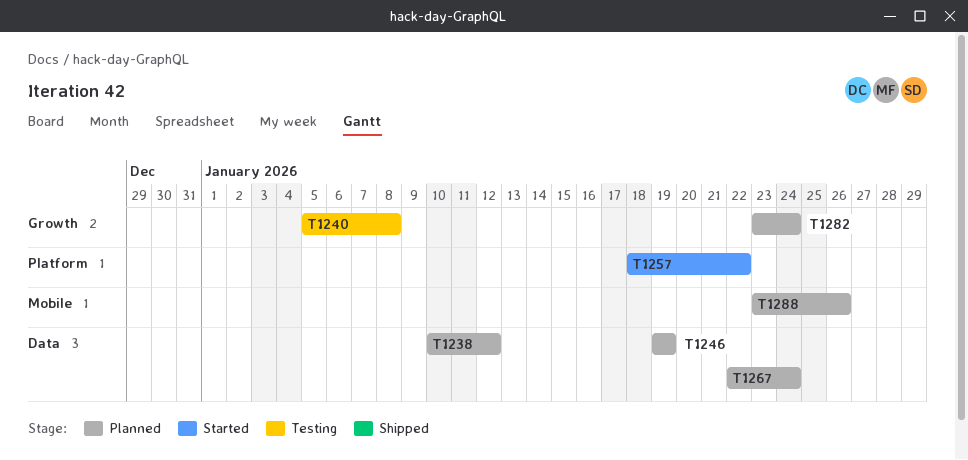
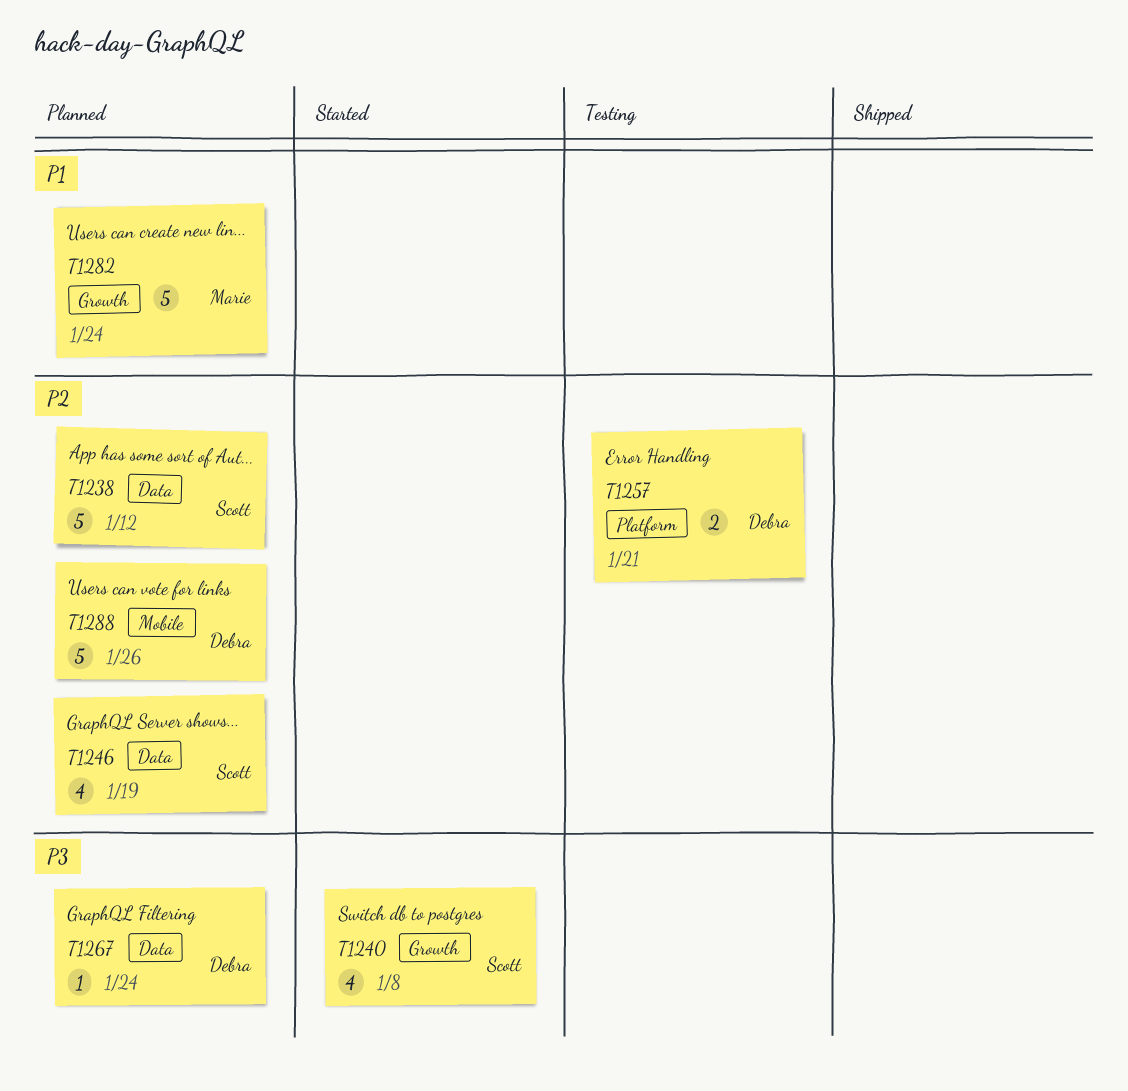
T1240, status: Testing -> Started
T1257, status: Started -> Testing
T1257, due: Jan 22 -> Jan 21

